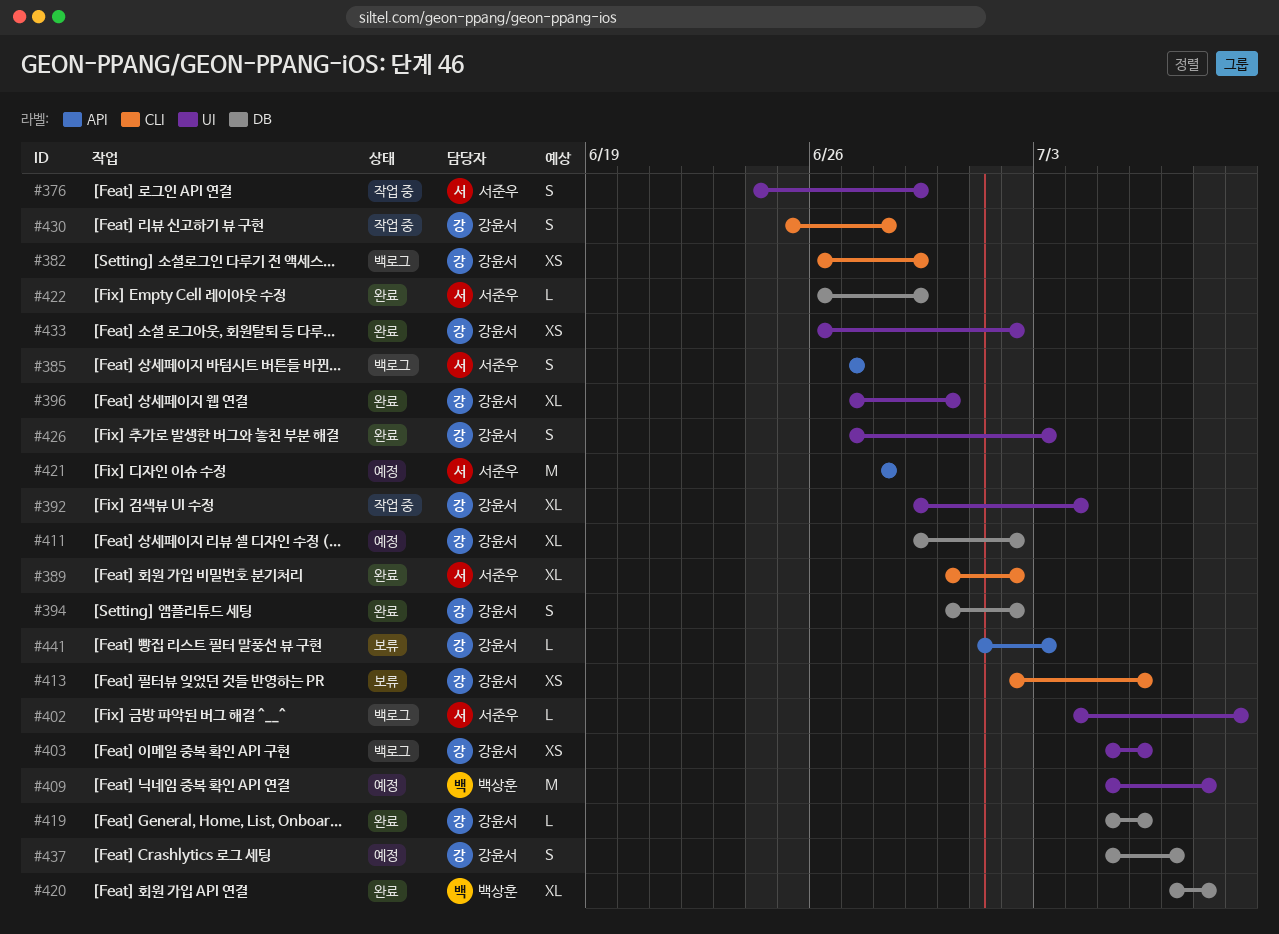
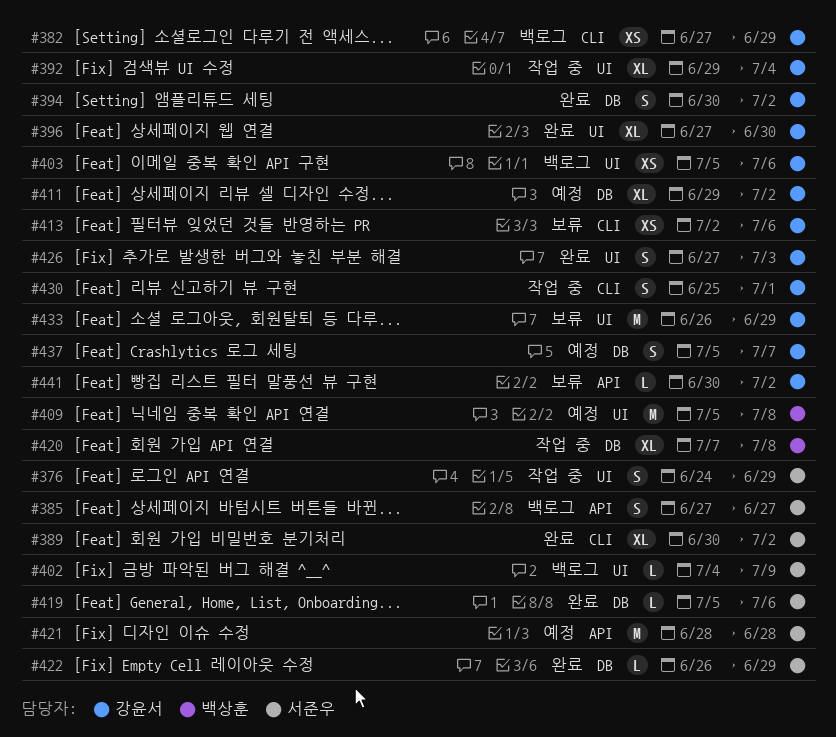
#382, start: Jun 26 -> Jun 27
#419, owner: 강윤서 -> 서준우
#420, status: 완료 -> 작업 중
#430, due: Jun 28 -> Jul 1
#433, status: 완료 -> 보류
#433, estimate: XS -> M
#433, due: Jul 2 -> Jun 29
#441, start: Jul 1 -> Jun 30
#441, due: Jul 3 -> Jul 2

